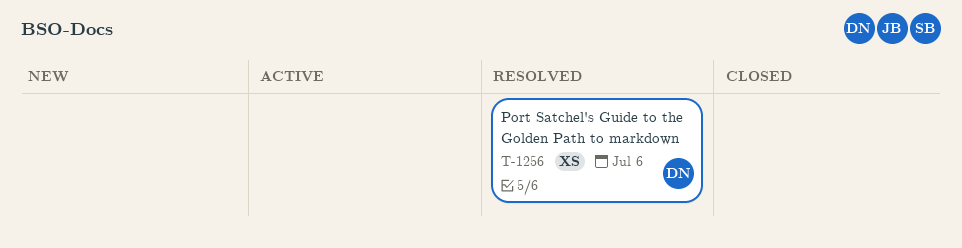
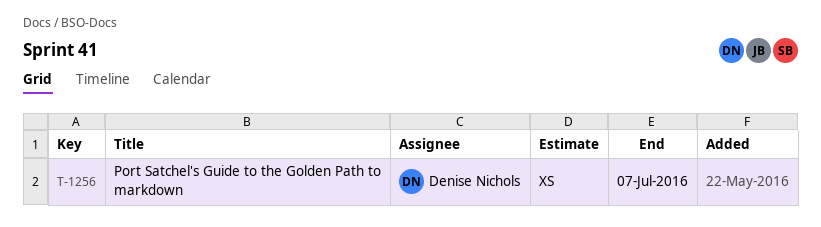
T-1256, due: Jul 6 -> Jul 7

